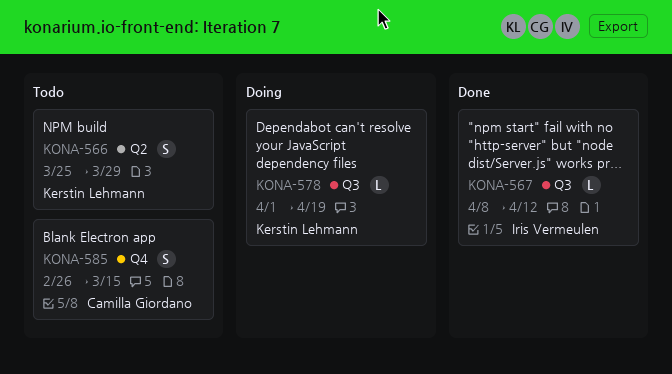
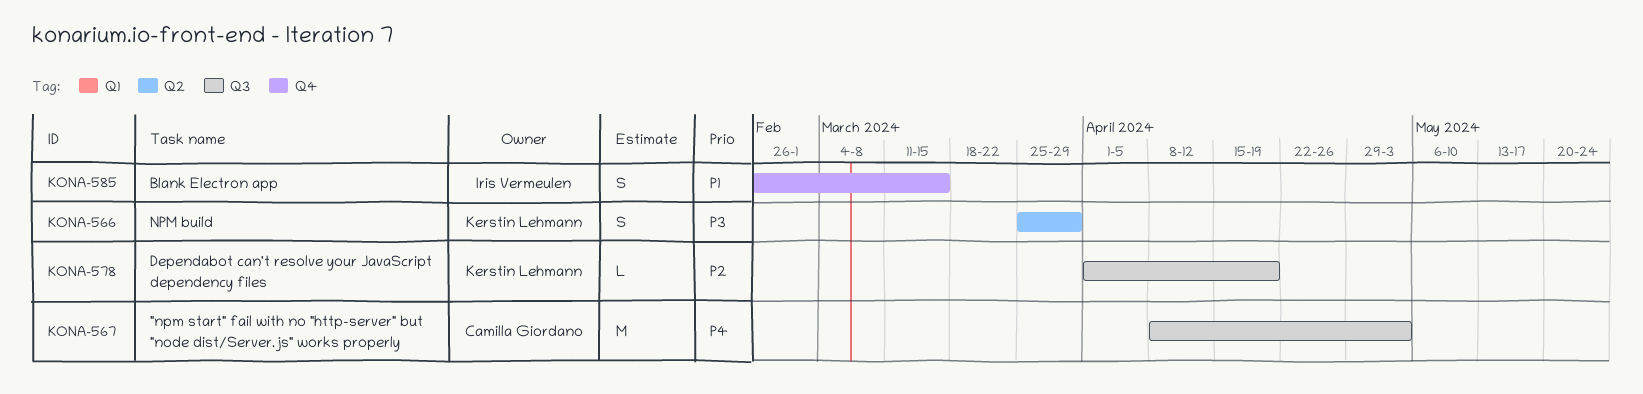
KONA-567, owner: Iris Vermeulen -> Camilla Giordano
KONA-567, estimate: L -> M
KONA-567, due: Apr 12 -> May 3
KONA-585, owner: Camilla Giordano -> Iris Vermeulen

